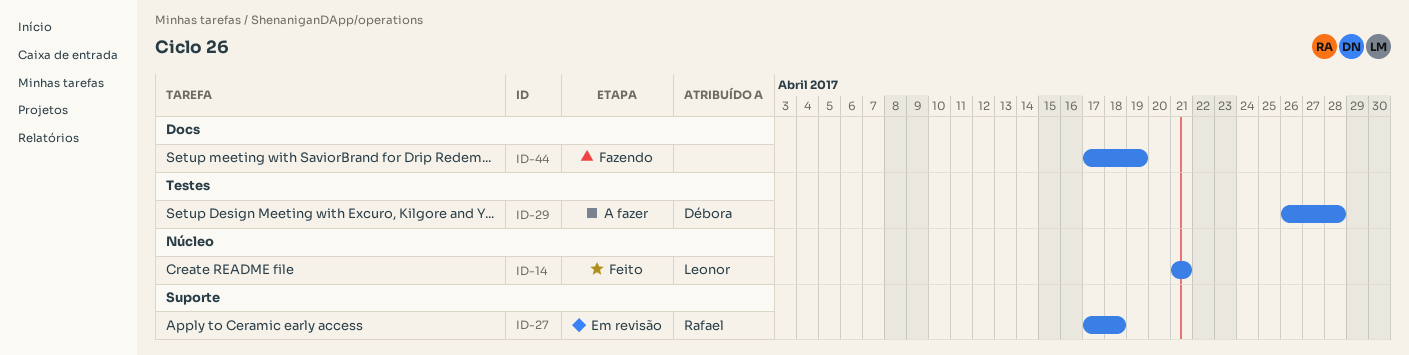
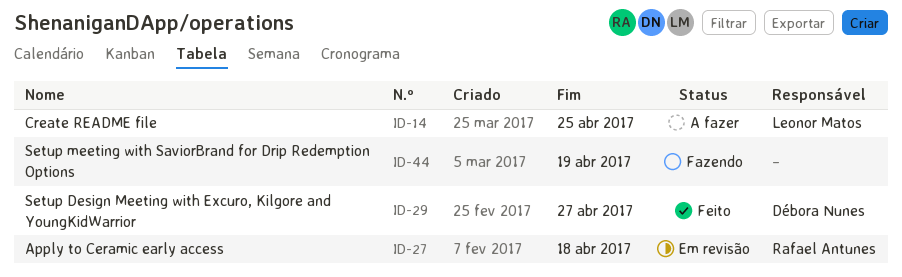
ID-14, status: Feito -> A fazer
ID-14, due: Apr 21 -> Apr 25
ID-29, status: A fazer -> Feito
ID-29, due: Apr 28 -> Apr 27

